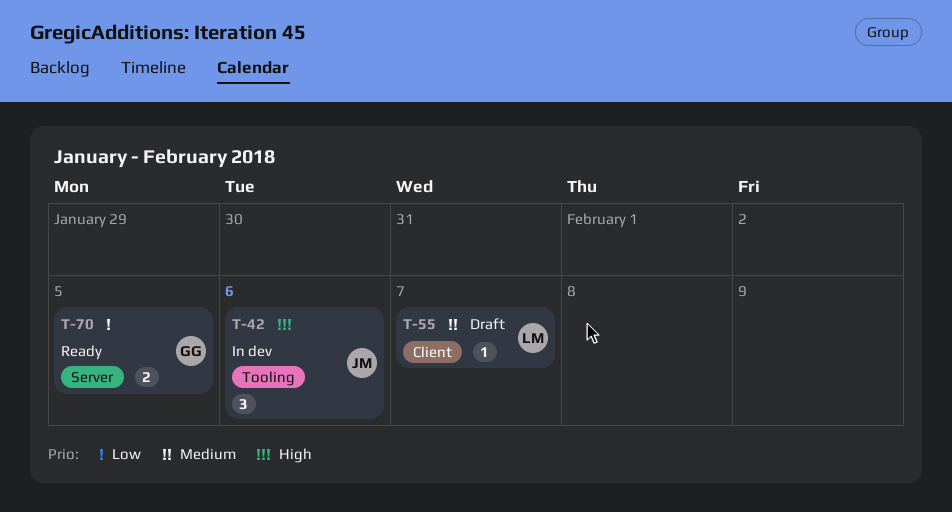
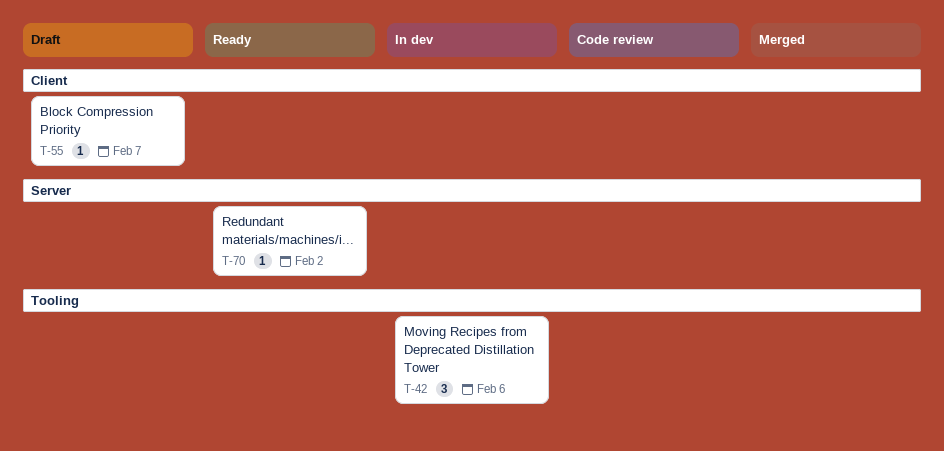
T-70, estimate: 2 -> 1
T-70, due: Feb 5 -> Feb 2

